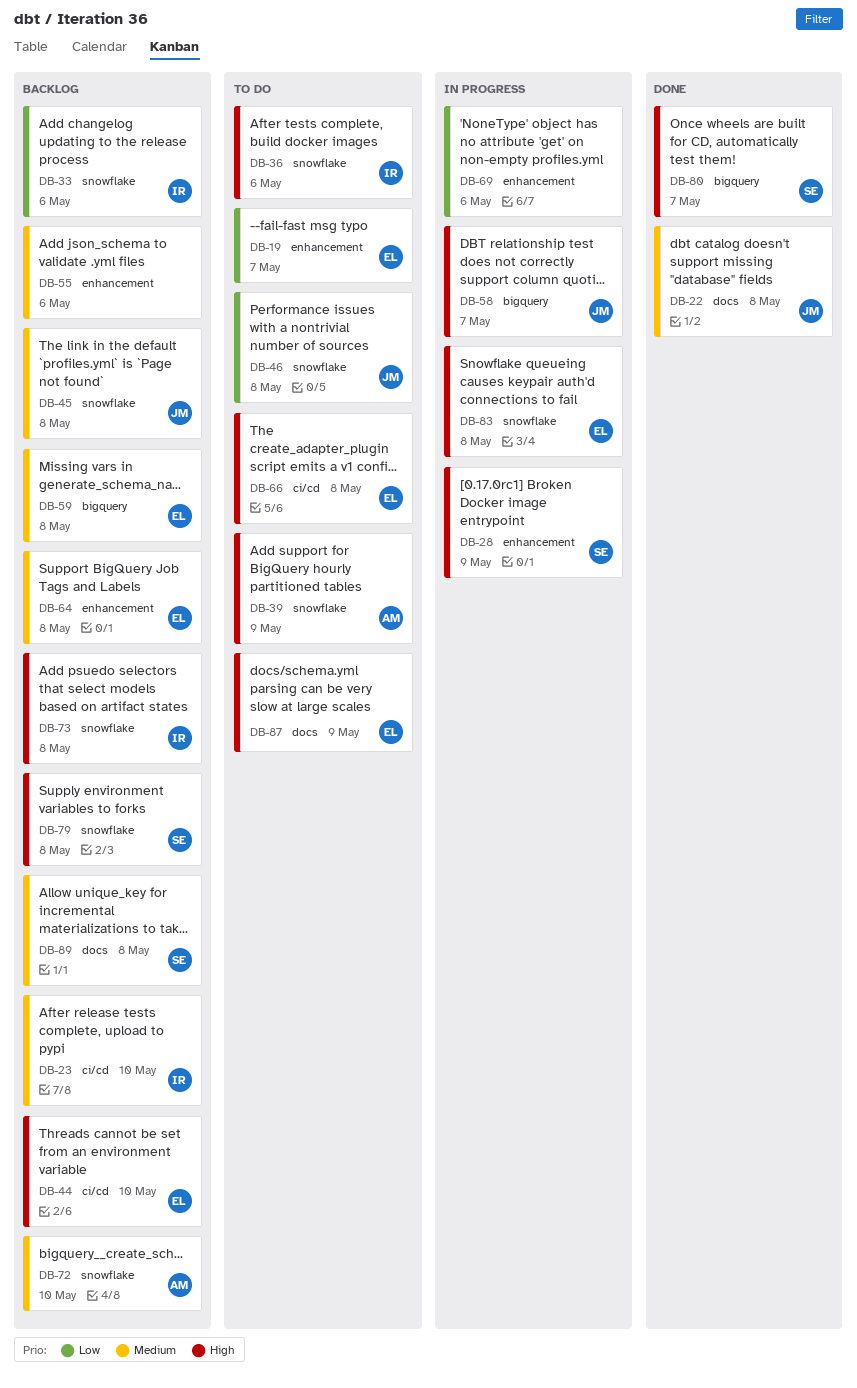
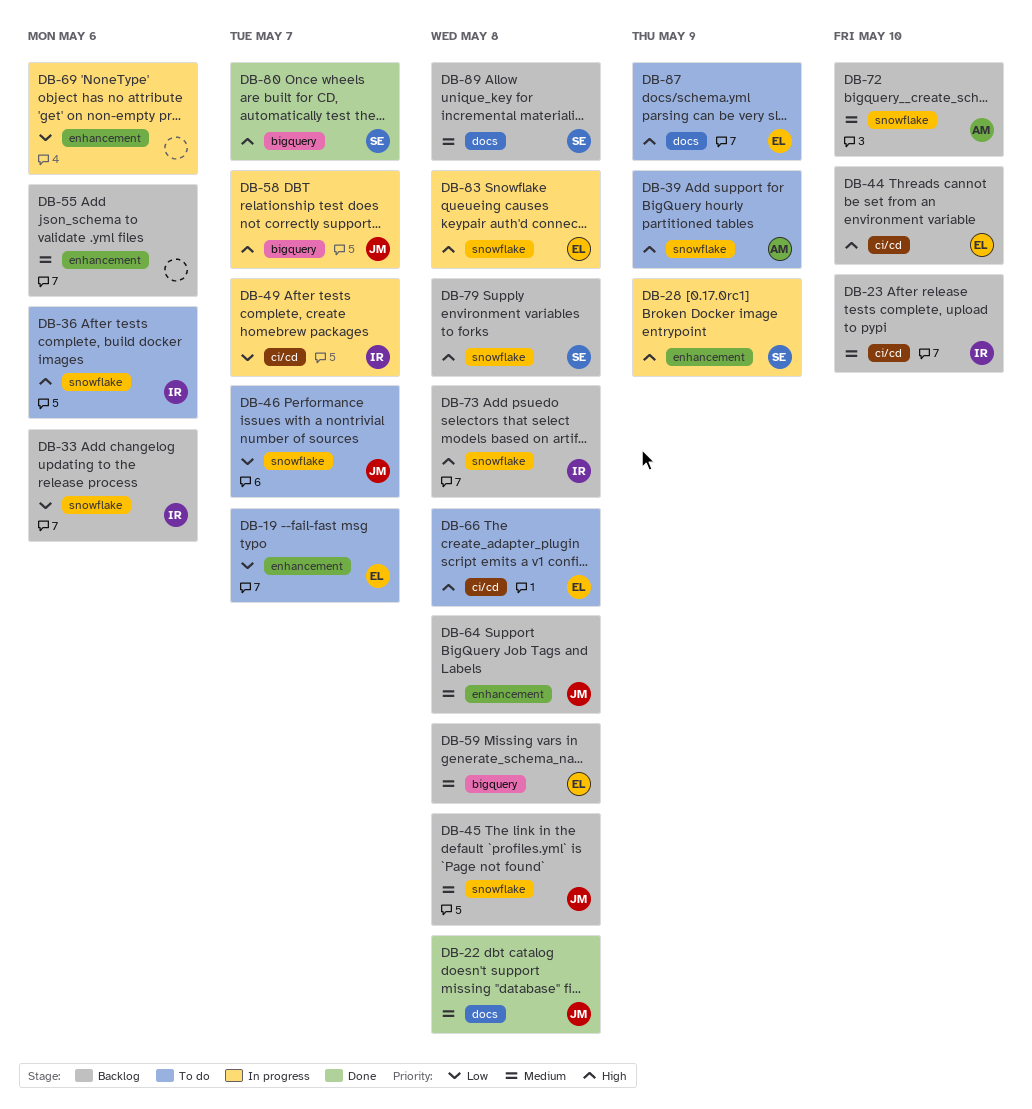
DB-46, due: May 8 -> May 7
DB-49: none -> present
DB-64, owner: EL -> JM

